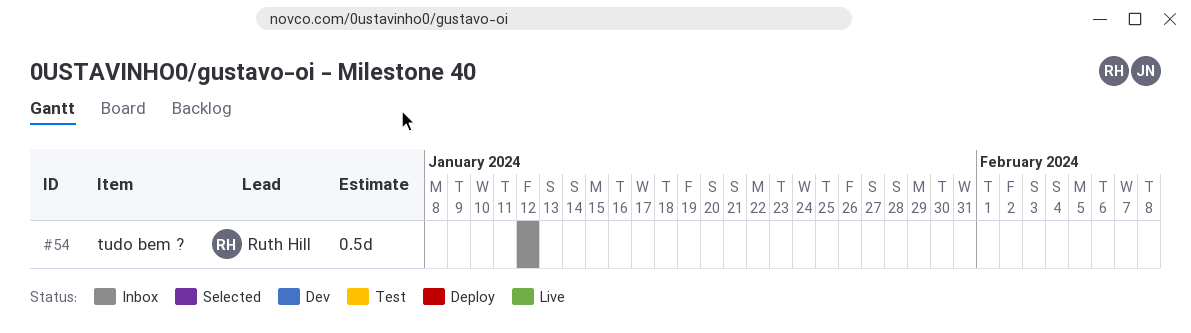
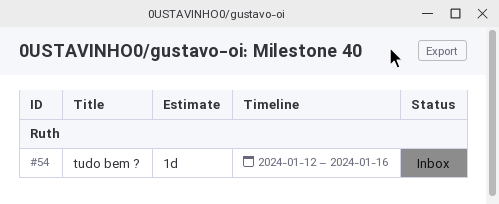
#54, estimate: 0.5d -> 1d
#54, due: Jan 12 -> Jan 16

